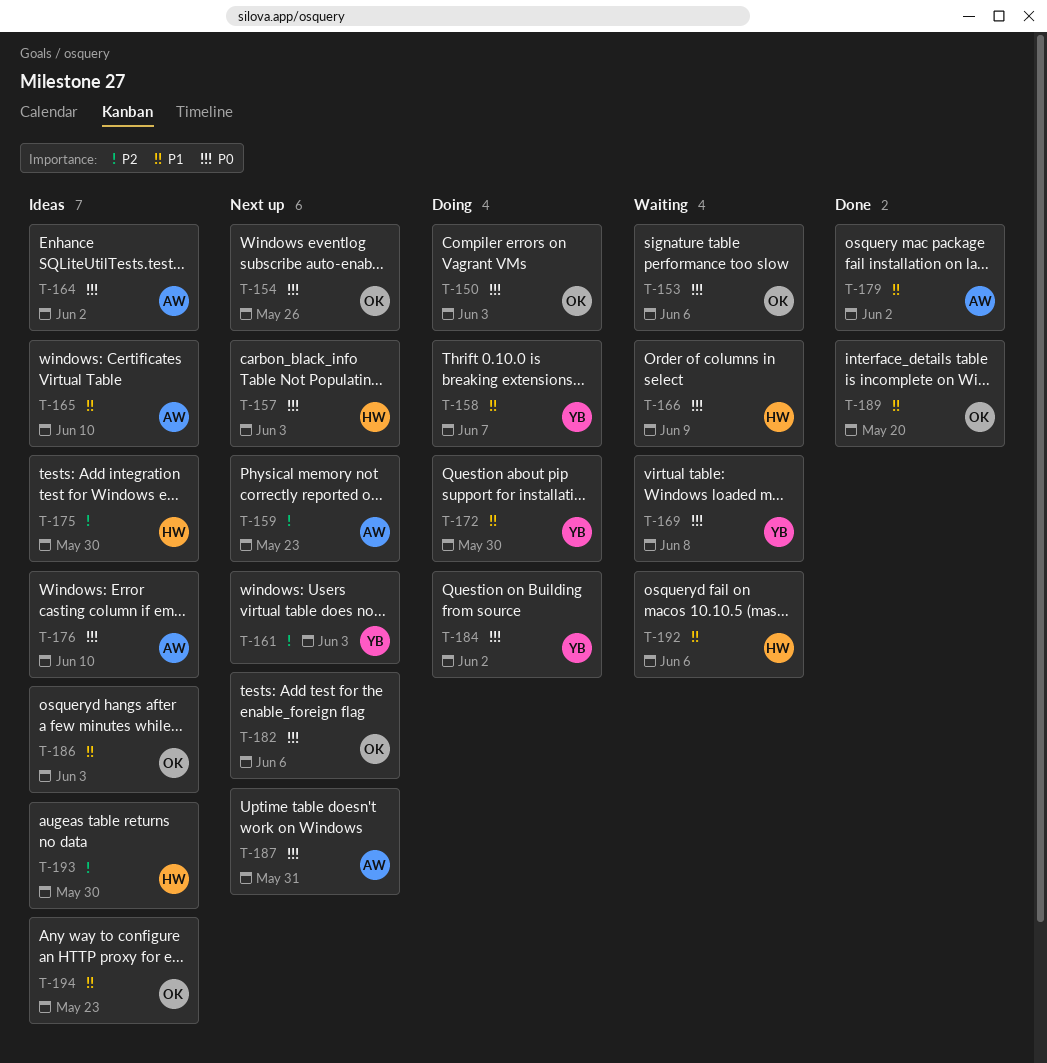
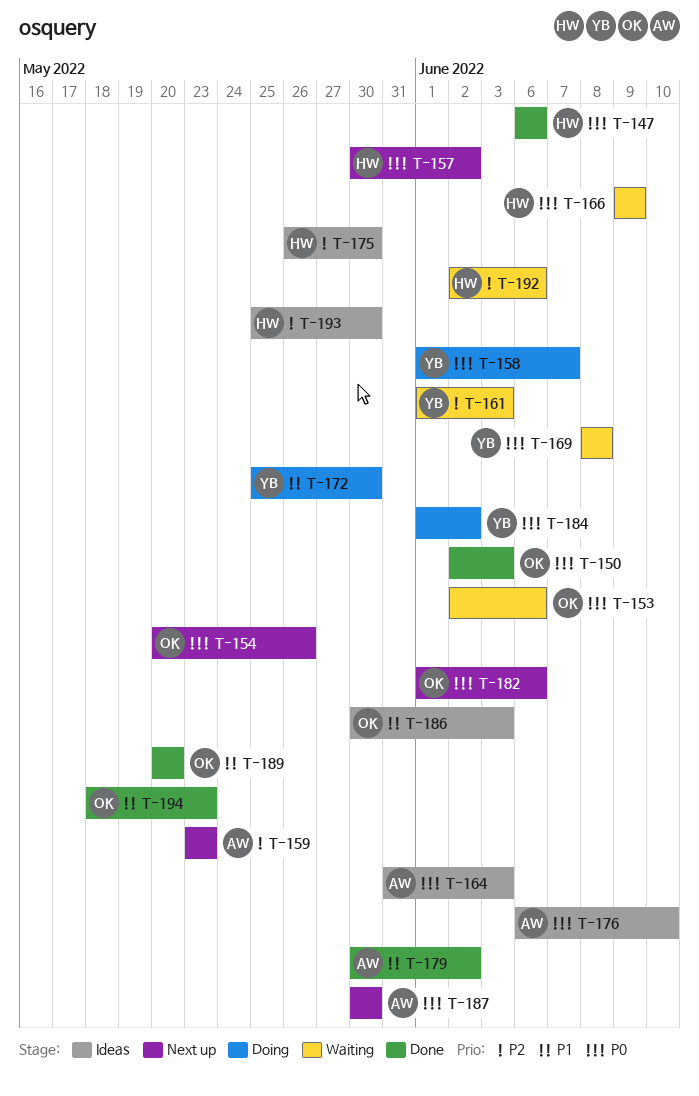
T-147: none -> present
T-150, status: Doing -> Done
T-157, due: Jun 3 -> Jun 2
T-158, priority: P1 -> P0
T-161, status: Next up -> Waiting
T-164, due: Jun 2 -> Jun 3
T-165: present -> none
T-187, due: May 31 -> May 30
T-192, priority: P1 -> P2
T-194, status: Ideas -> Done

